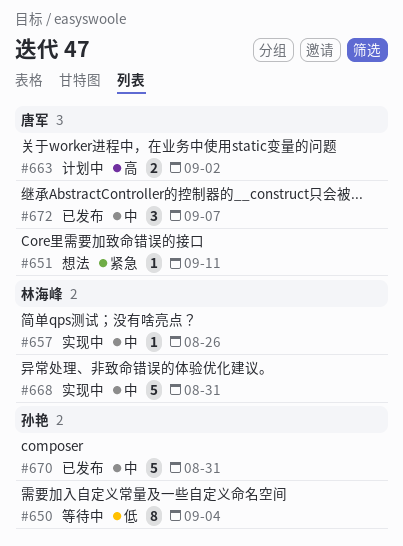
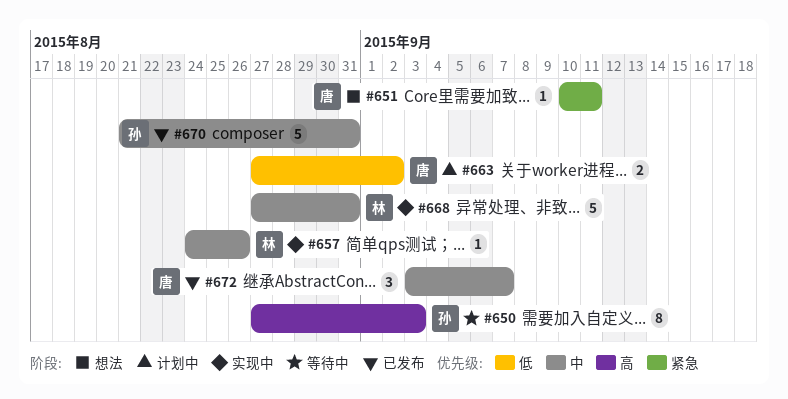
#650, priority: 低 -> 高
#650, due: Sep 4 -> Sep 3
#663, priority: 高 -> 低

